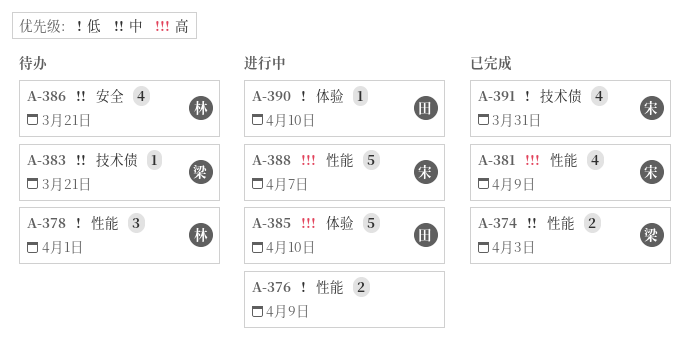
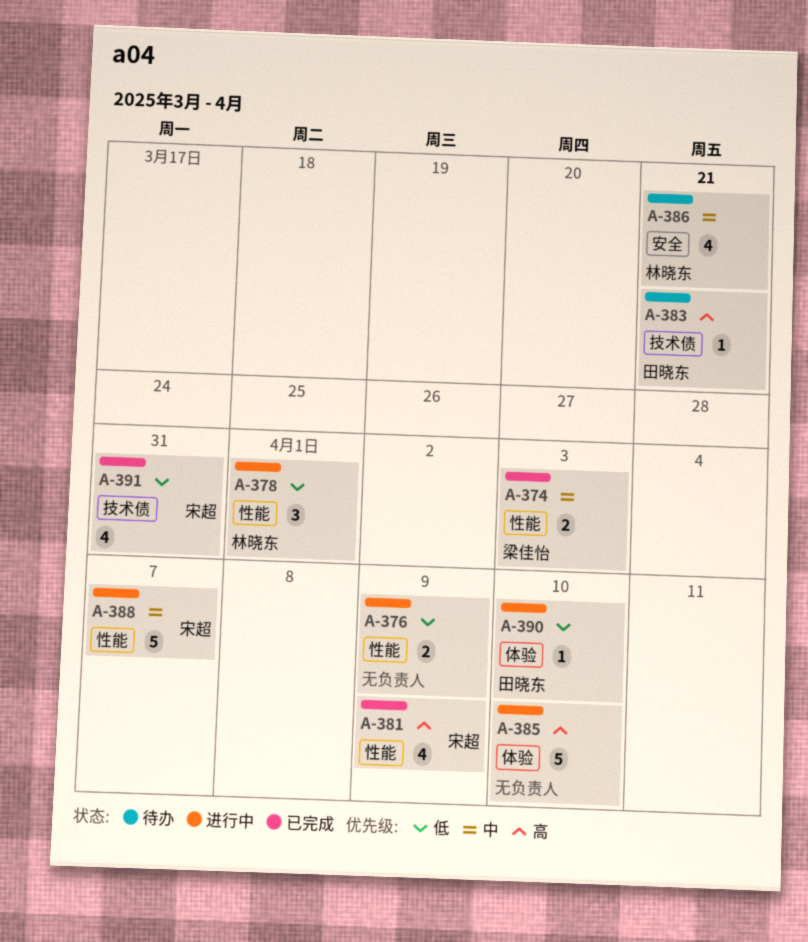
A-378, status: 待办 -> 进行中
A-383, owner: 梁佳怡 -> 田晓东
A-383, priority: 中 -> 高
A-385, owner: 田晓东 -> none
A-388, priority: 高 -> 中

